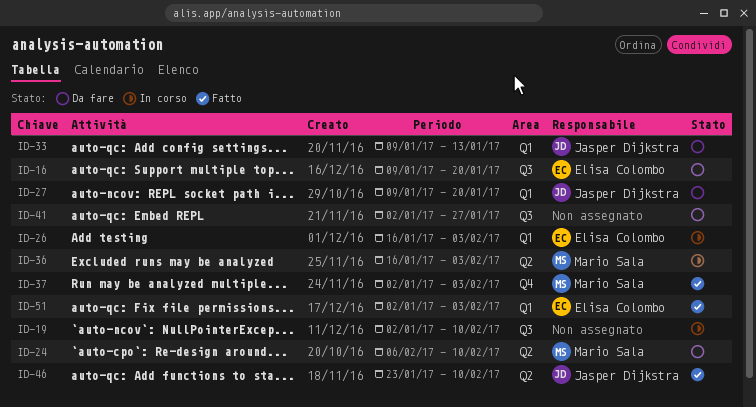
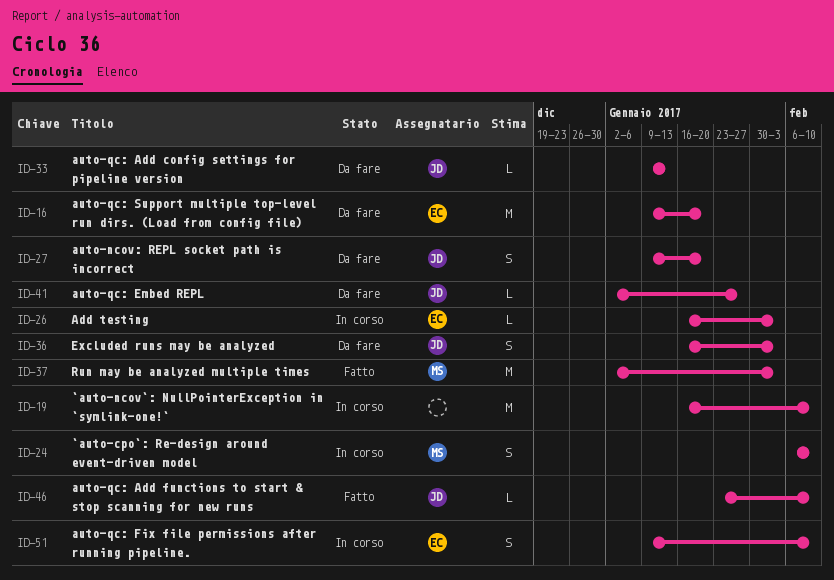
ID-19, start: Jan 2 -> Jan 16
ID-24, status: Da fare -> In corso
ID-36, status: In corso -> Da fare
ID-36, owner: Mario Sala -> Jasper Dijkstra
ID-41, owner: none -> Jasper Dijkstra
ID-51, status: Fatto -> In corso
ID-51, start: Jan 2 -> Jan 9
ID-51, due: Feb 3 -> Feb 10

